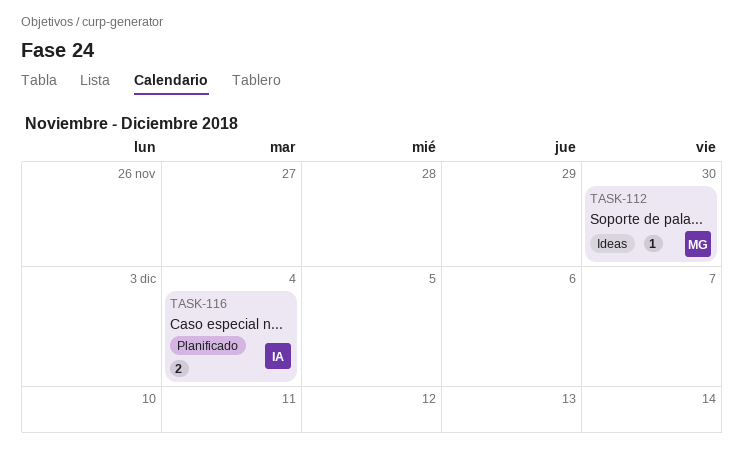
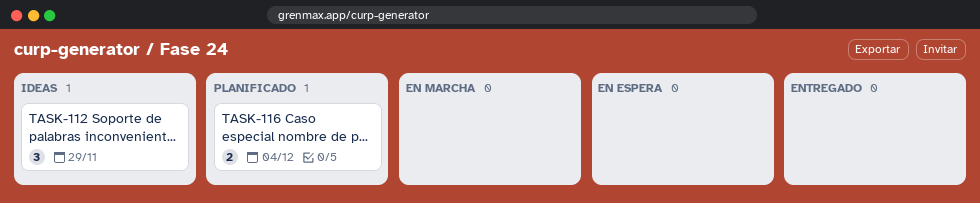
TASK-112, estimate: 1 -> 3
TASK-112, due: Nov 30 -> Nov 29

